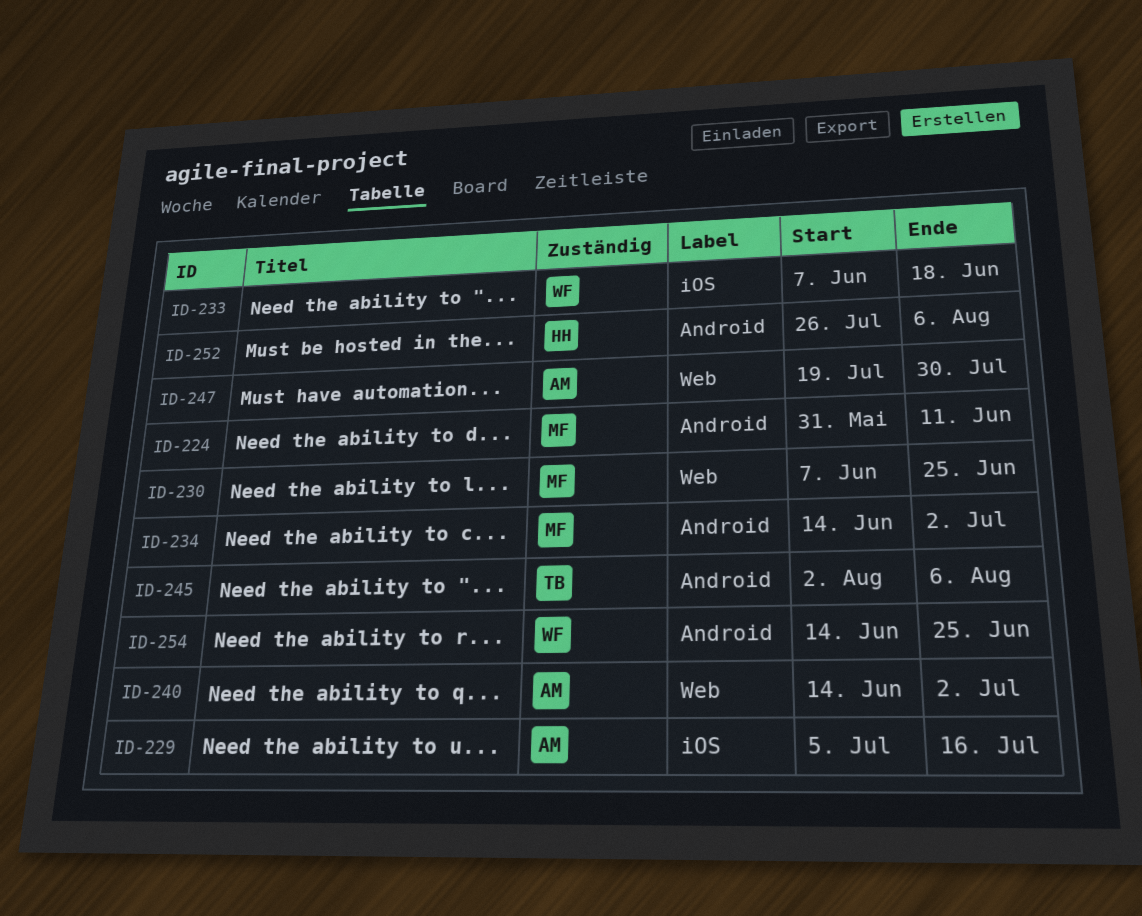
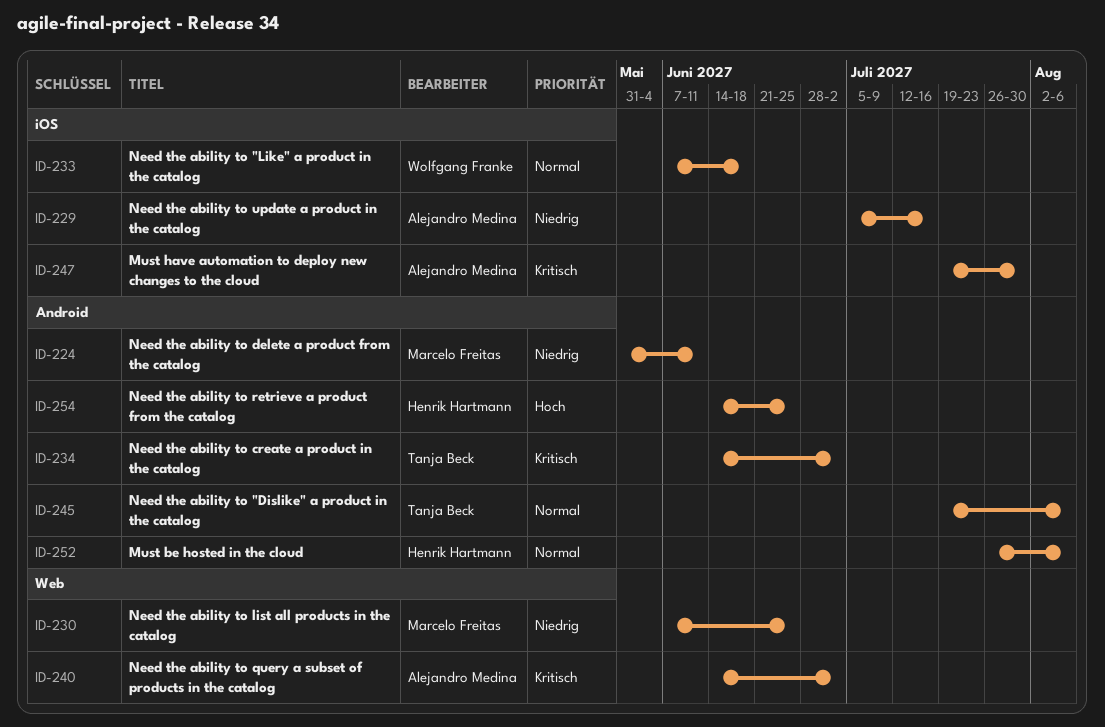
ID-234, owner: Marcelo Freitas -> Tanja Beck
ID-245, start: Aug 2 -> Jul 19
ID-247, label: Web -> iOS
ID-254, owner: Wolfgang Franke -> Henrik Hartmann

